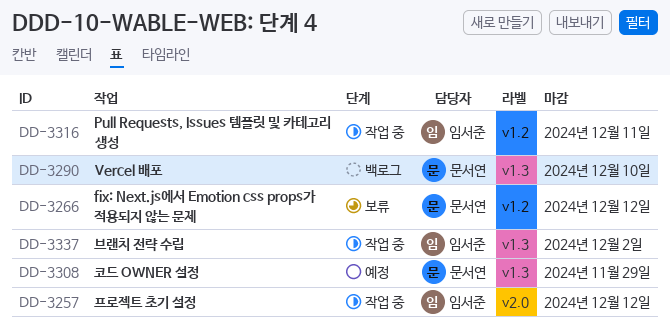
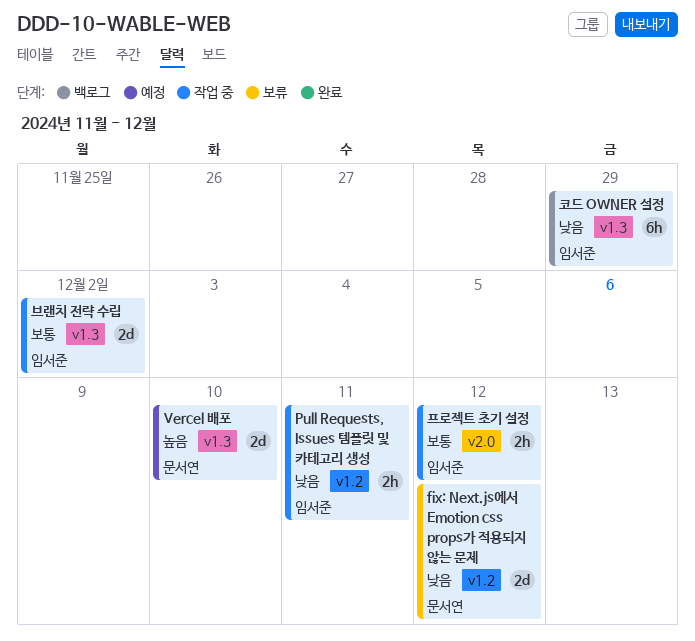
Vercel 배포, status: 백로그 -> 예정
코드 OWNER 설정, status: 예정 -> 백로그
코드 OWNER 설정, owner: 문서연 -> 임서준

